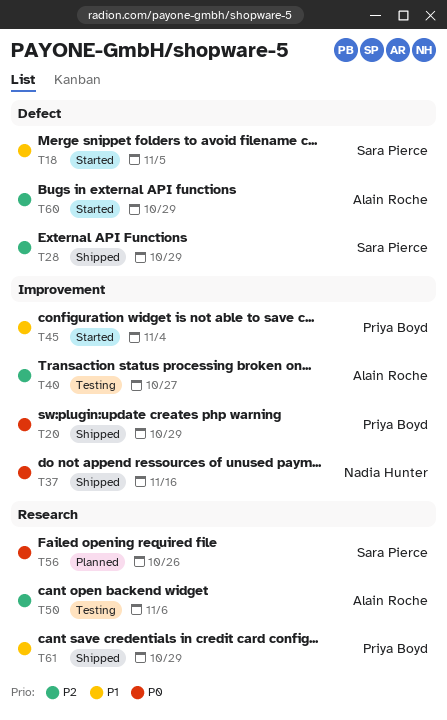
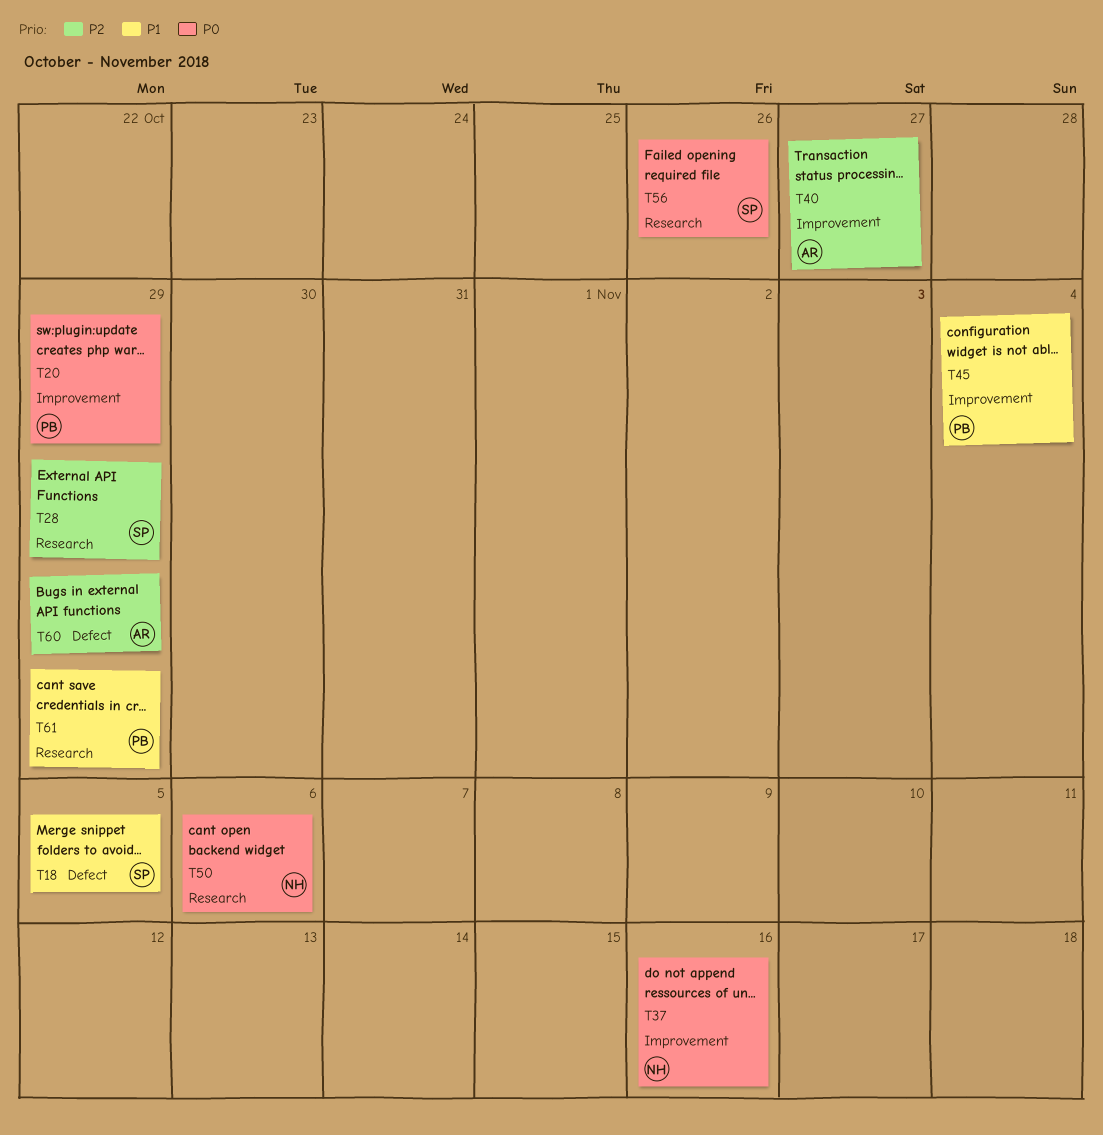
T28, label: Defect -> Research
T50, owner: Alain Roche -> Nadia Hunter
T50, priority: P2 -> P0

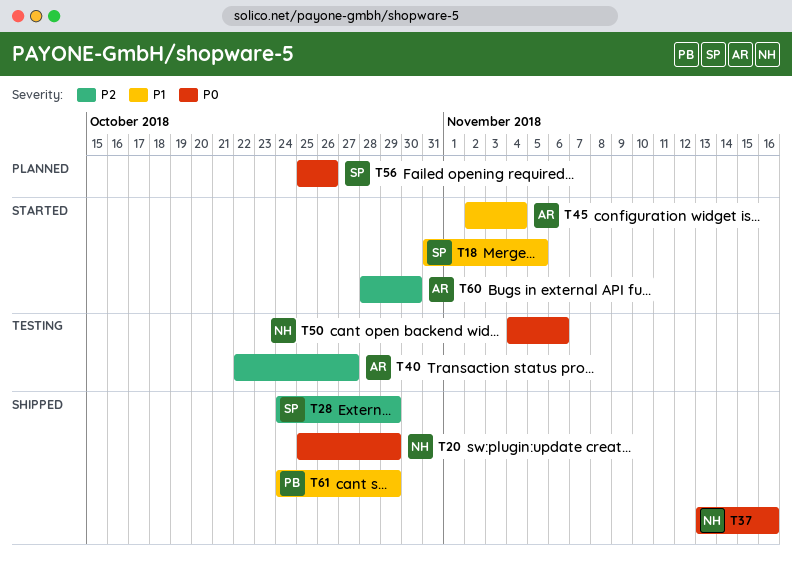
T20, owner: PB -> NH
T45, owner: PB -> AR
T60, due: Oct 29 -> Oct 30

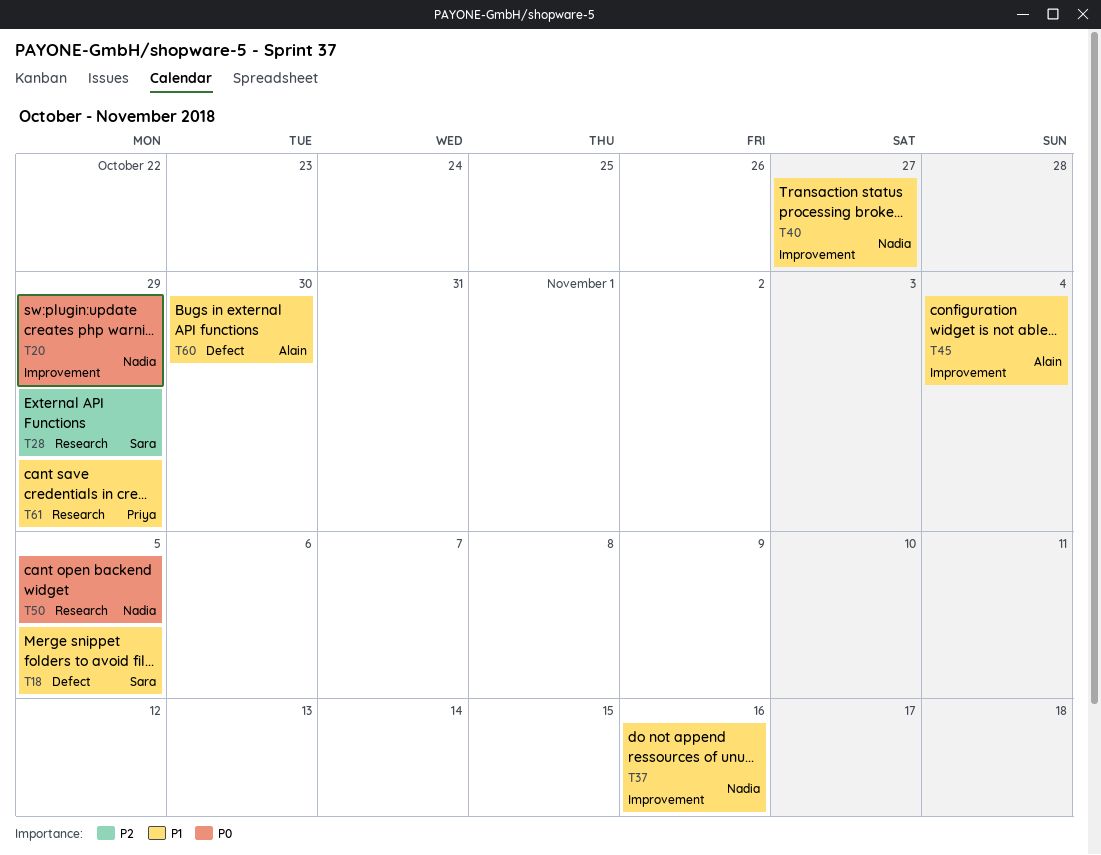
T37, priority: P0 -> P1
T40, owner: Alain -> Nadia
T40, priority: P2 -> P1
T50, due: Nov 6 -> Nov 5
T56: present -> none
T60, priority: P2 -> P1

